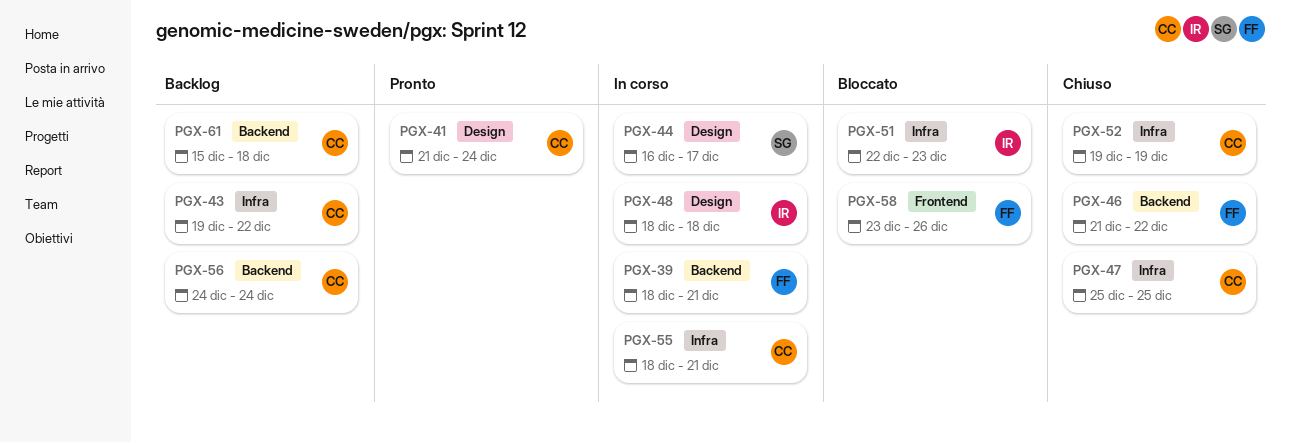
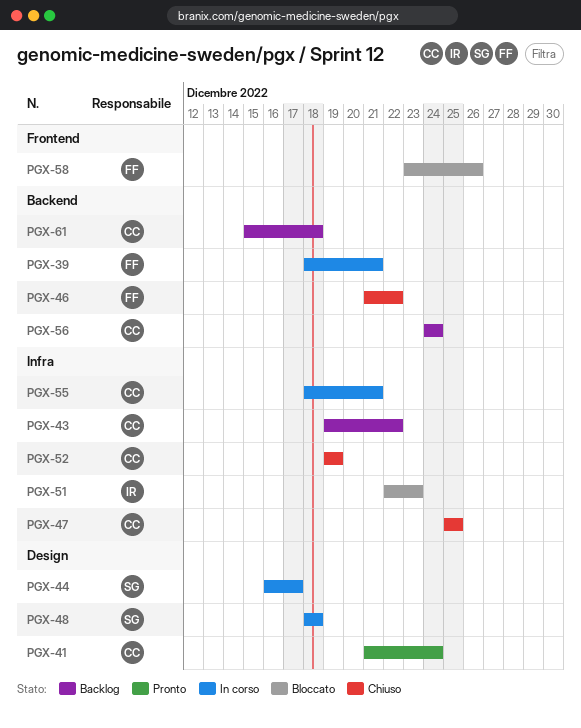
PGX-48, owner: IR -> SG

